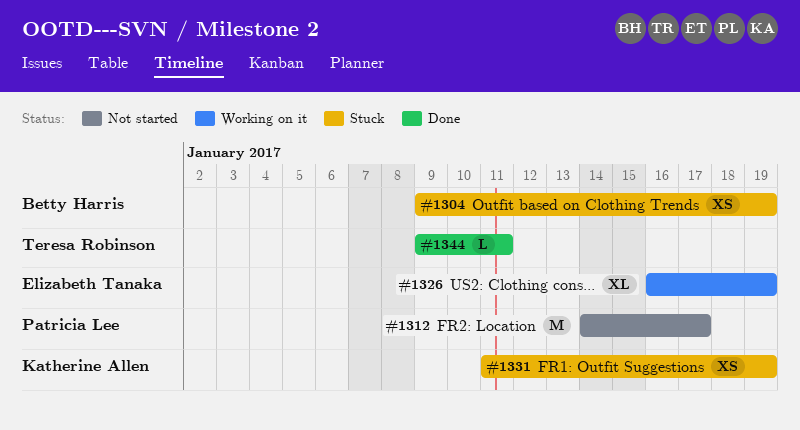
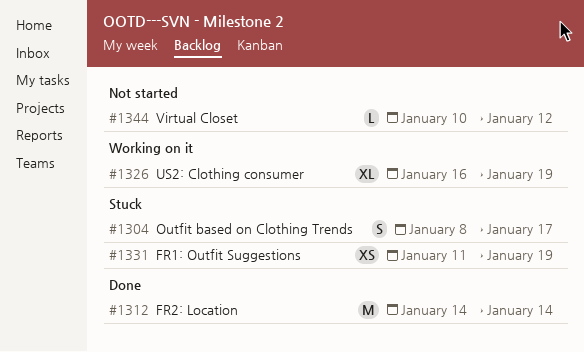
#1304, estimate: XS -> S
#1304, start: Jan 9 -> Jan 8
#1304, due: Jan 19 -> Jan 17
#1312, status: Not started -> Done
#1312, due: Jan 17 -> Jan 14
#1344, status: Done -> Not started
#1344, start: Jan 9 -> Jan 10
#1344, due: Jan 11 -> Jan 12

